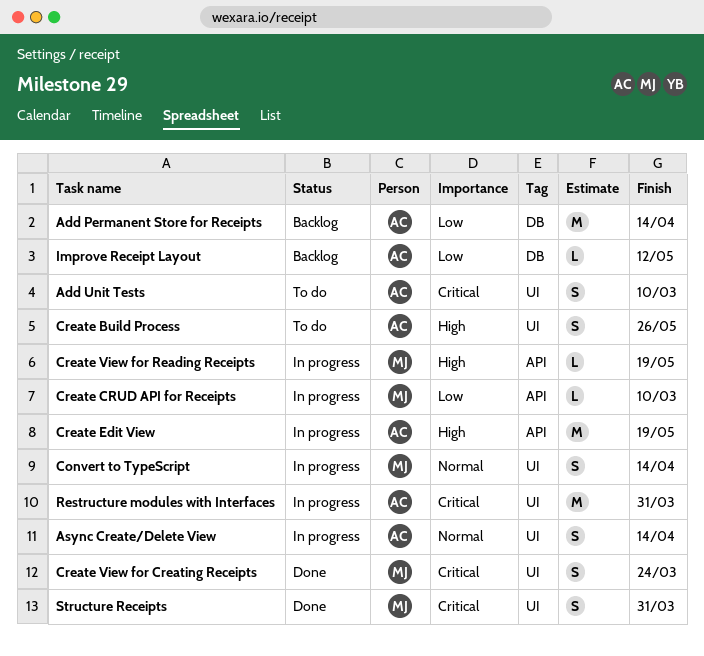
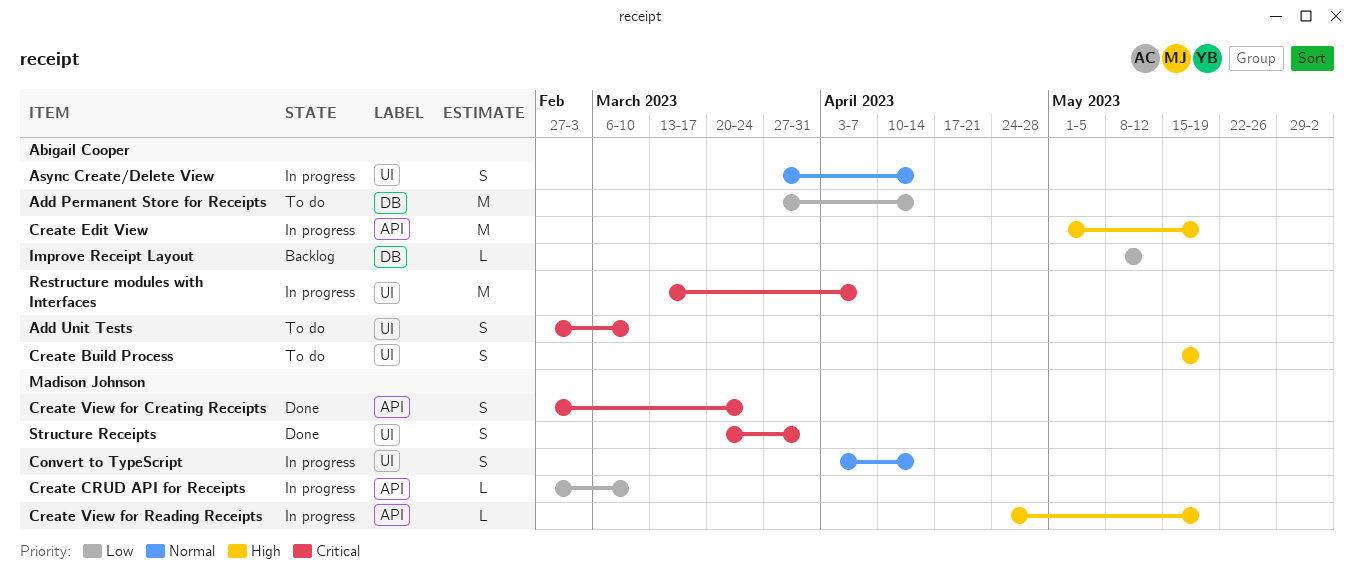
Add Permanent Store for Receipts, status: Backlog -> To do
Create Build Process, due: May 26 -> May 19
Create View for Creating Receipts, label: UI -> API
Restructure modules with Interfaces, due: Mar 31 -> Apr 7

